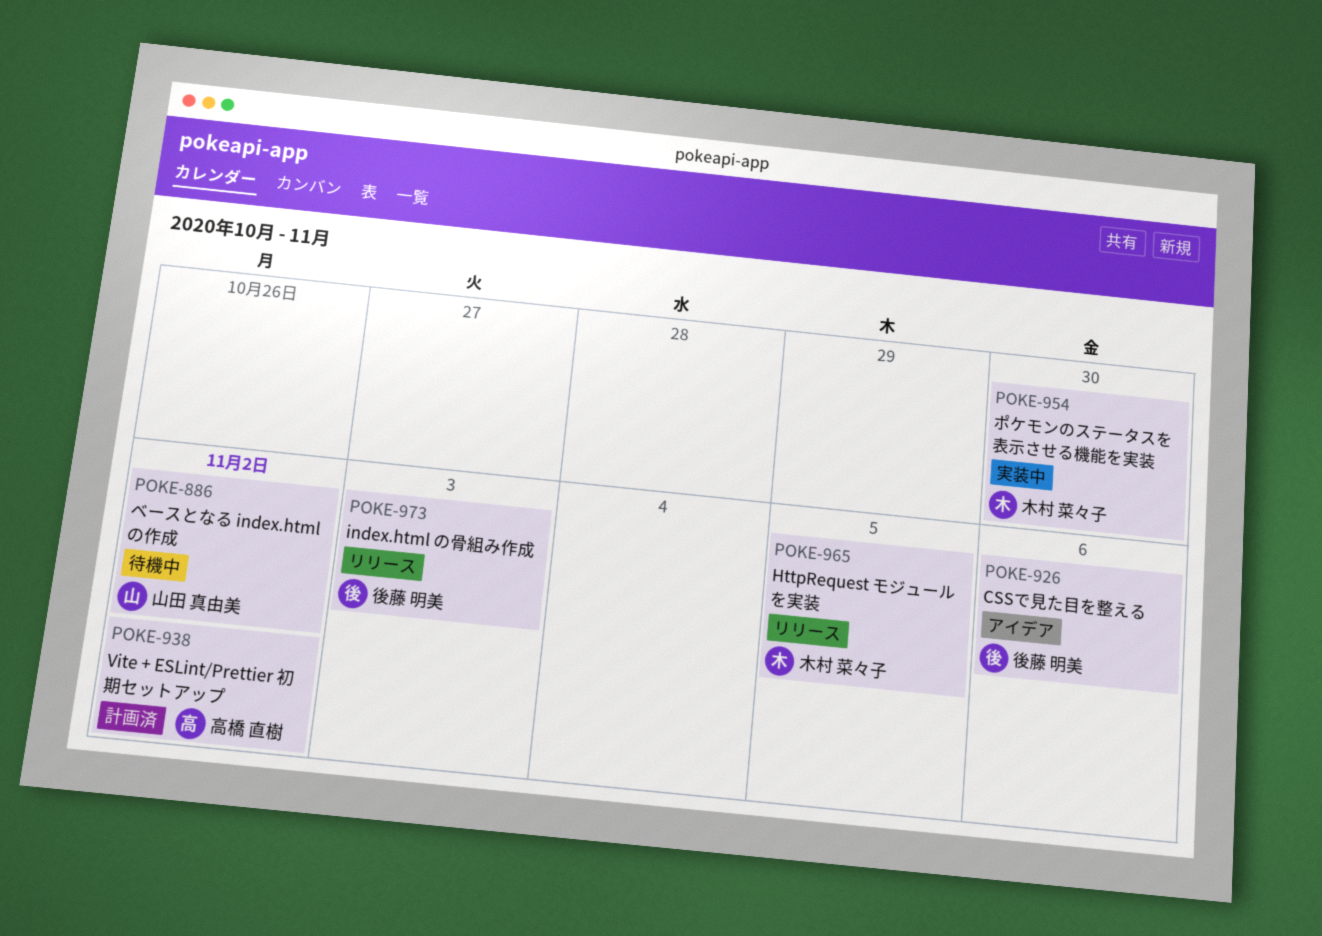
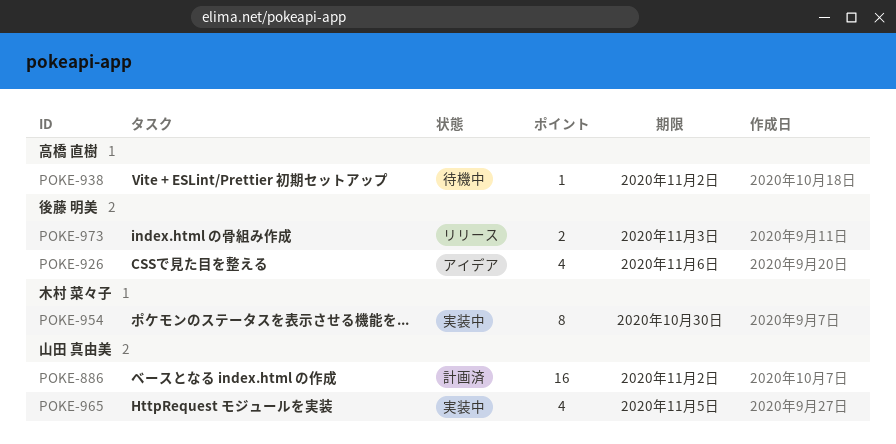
POKE-886, status: 待機中 -> 計画済
POKE-938, status: 計画済 -> 待機中
POKE-965, status: リリース -> 実装中
POKE-965, owner: 木村 菜々子 -> 山田 真由美

